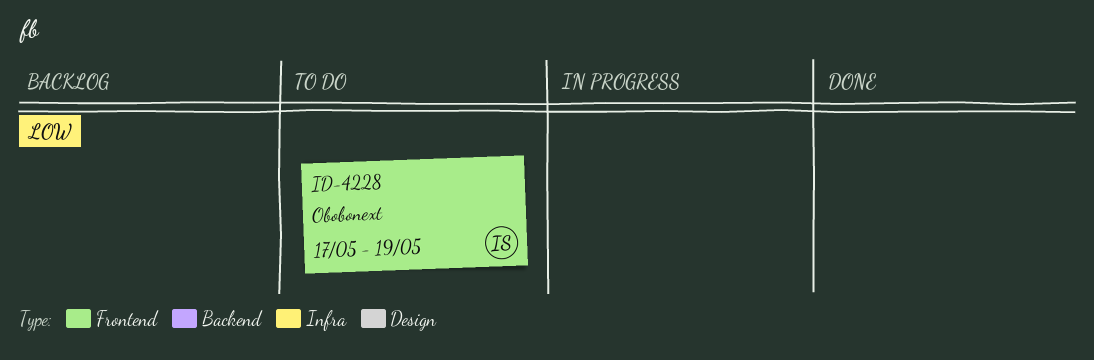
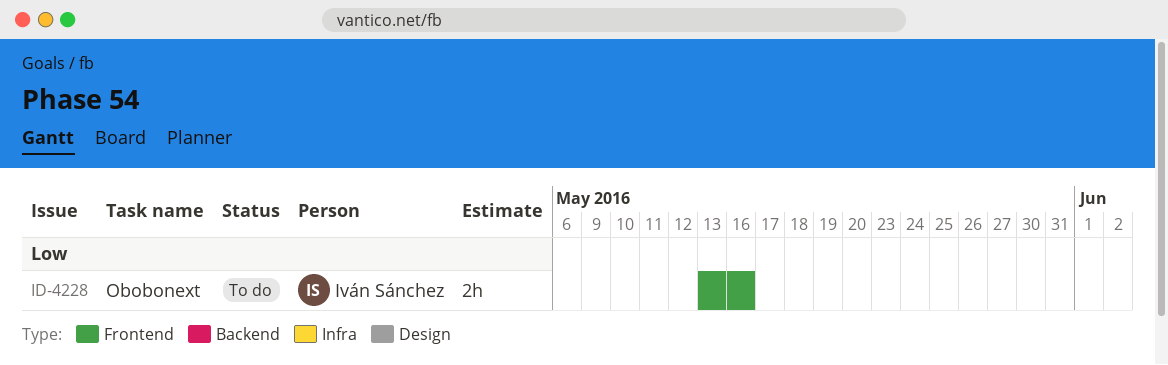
ID-4228, start: May 17 -> May 13
ID-4228, due: May 19 -> May 16

